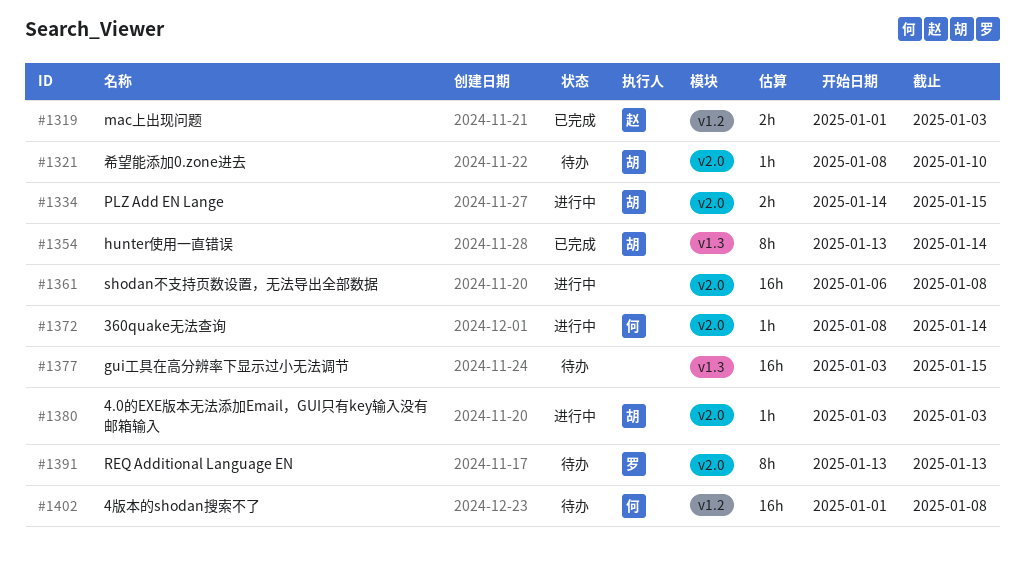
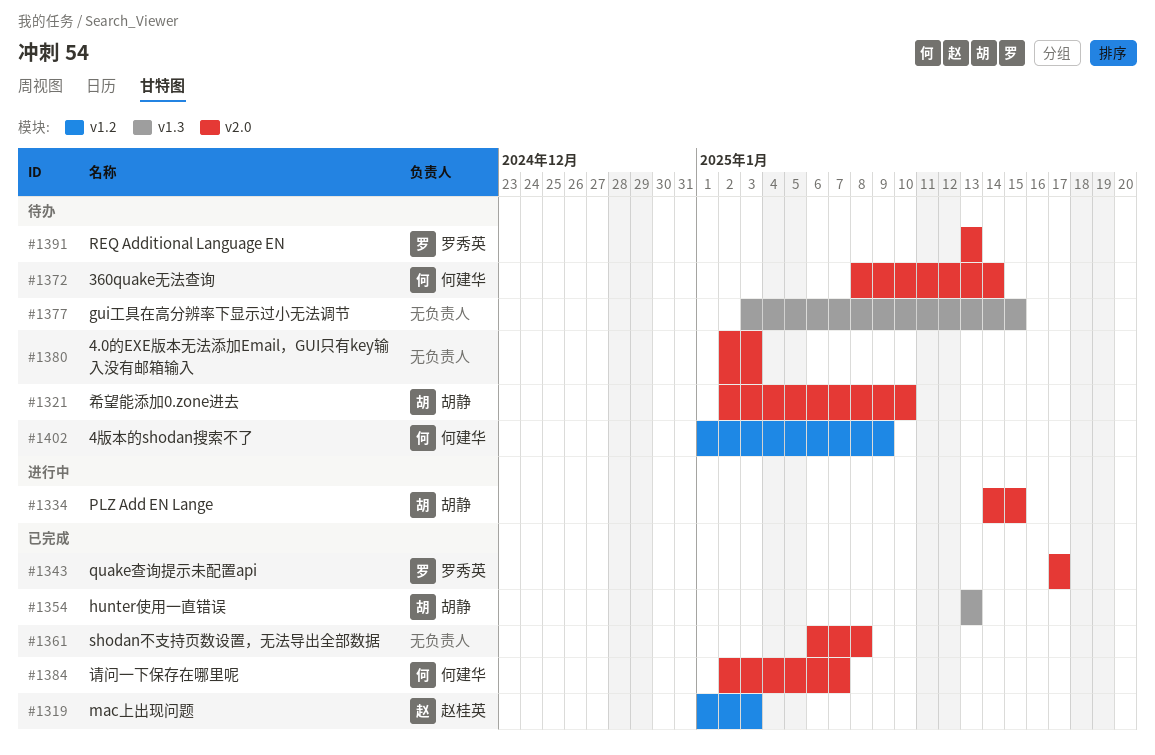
#1321, start: Jan 8 -> Jan 2
#1343: none -> present
#1354, due: Jan 14 -> Jan 13
#1361, status: 进行中 -> 已完成
#1372, status: 进行中 -> 待办
#1380, status: 进行中 -> 待办
#1380, owner: 胡静 -> none
#1380, start: Jan 3 -> Jan 2
#1384: none -> present
#1402, due: Jan 8 -> Jan 9

